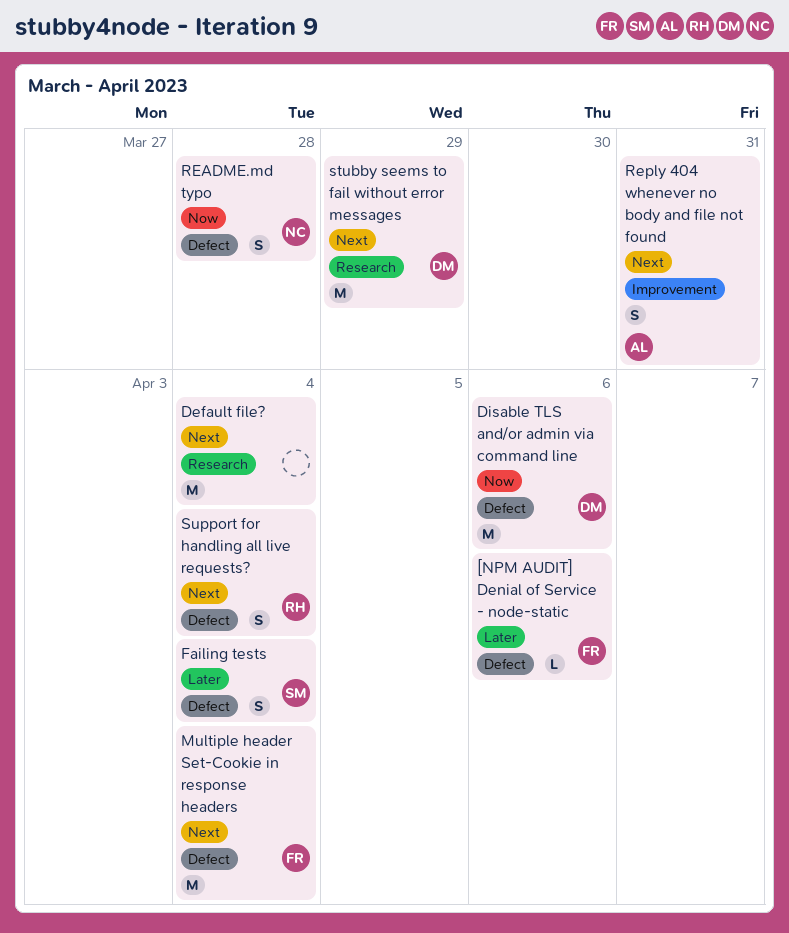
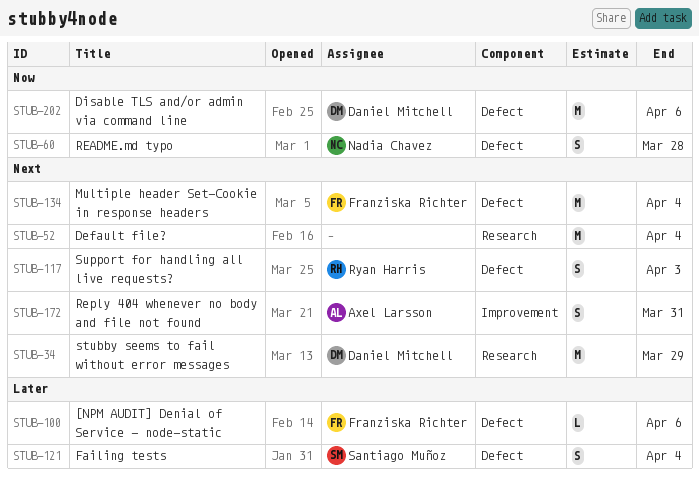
Support for handling all live requests?, due: Apr 4 -> Apr 3

